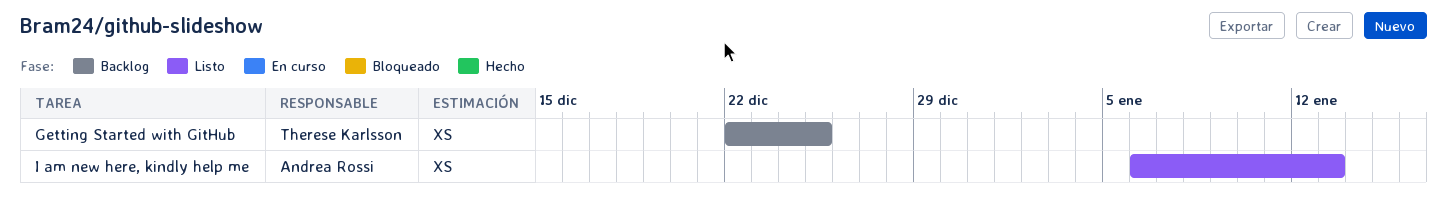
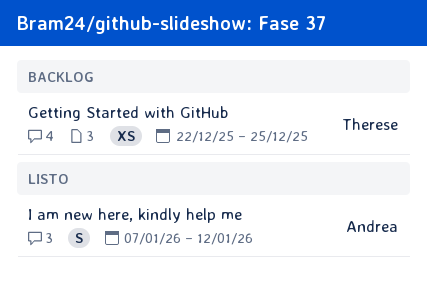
I am new here, kindly help me, estimate: XS -> S
I am new here, kindly help me, start: Jan 6 -> Jan 7
I am new here, kindly help me, due: Jan 13 -> Jan 12

